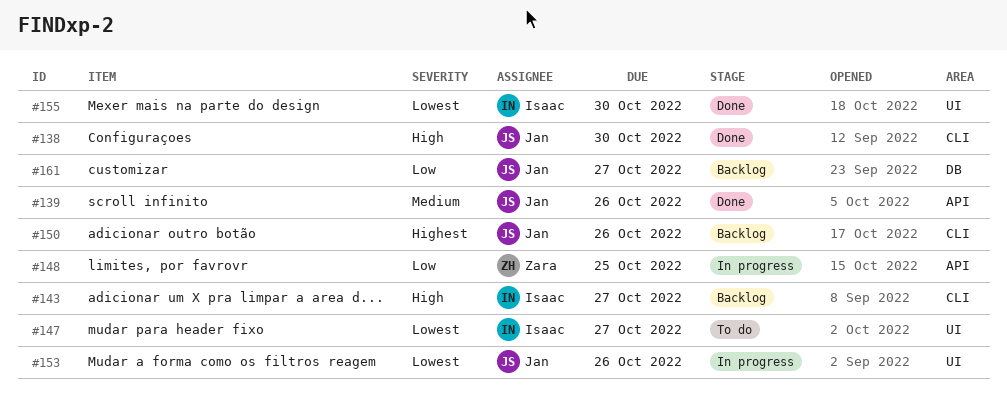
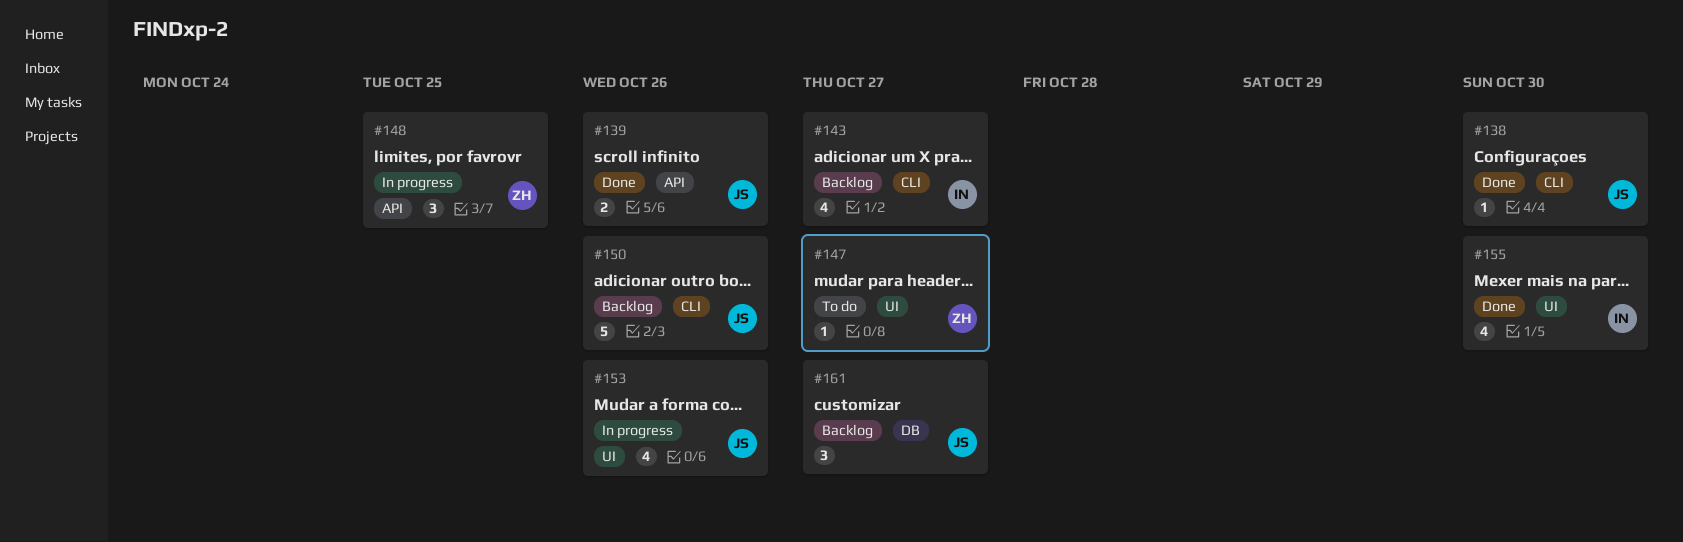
#147, owner: Isaac -> Zara

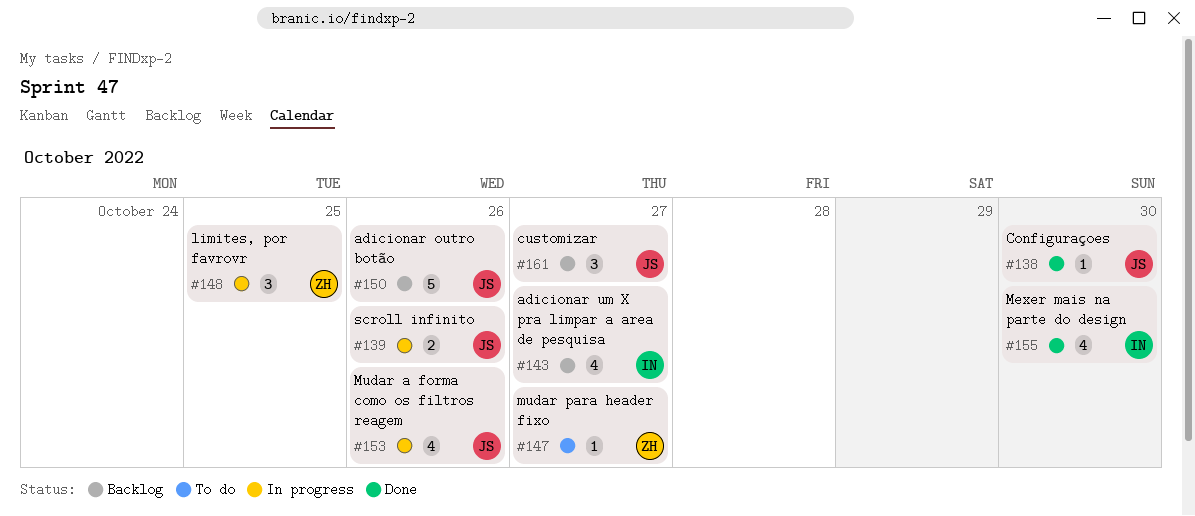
#139, status: Done -> In progress

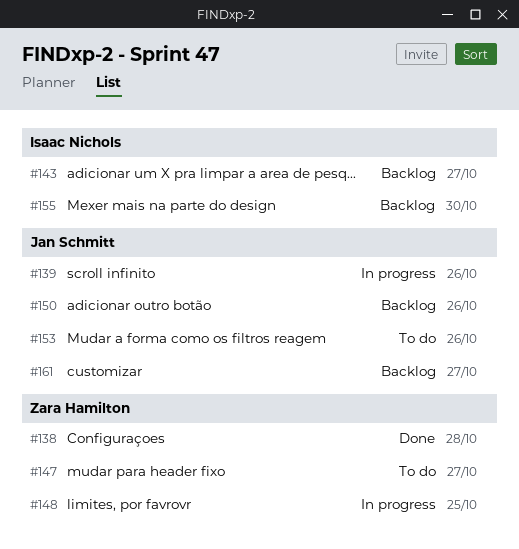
#138, owner: Jan Schmitt -> Zara Hamilton
#138, due: Oct 30 -> Oct 28
#153, status: In progress -> To do
#155, status: Done -> Backlog

